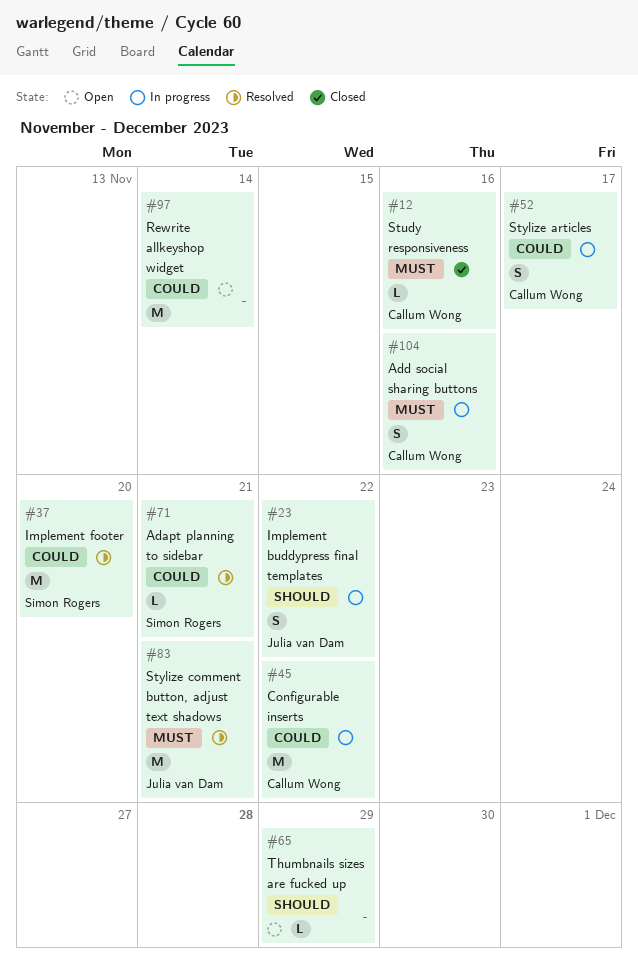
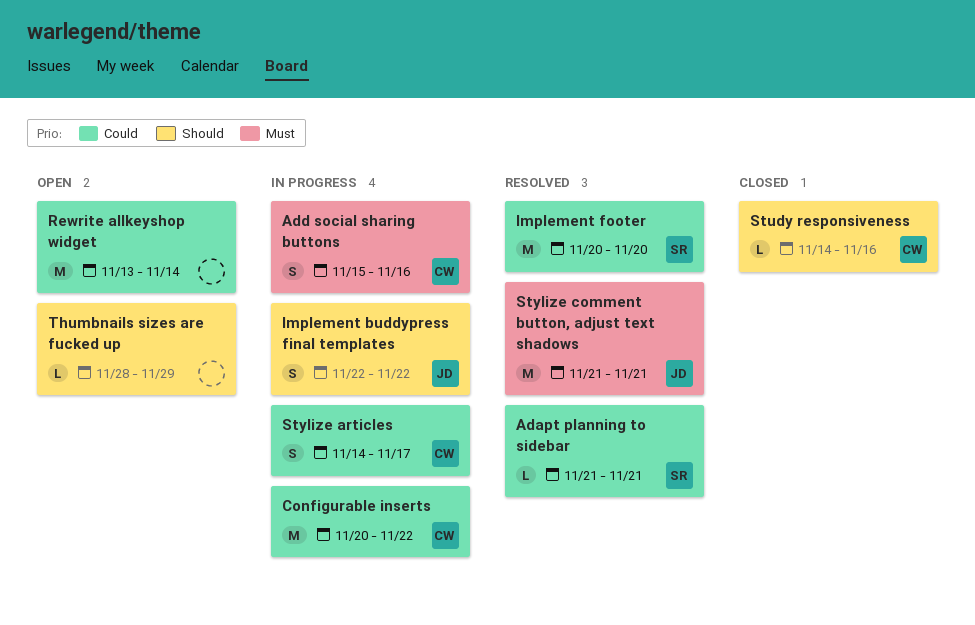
Study responsiveness, priority: Must -> Should

